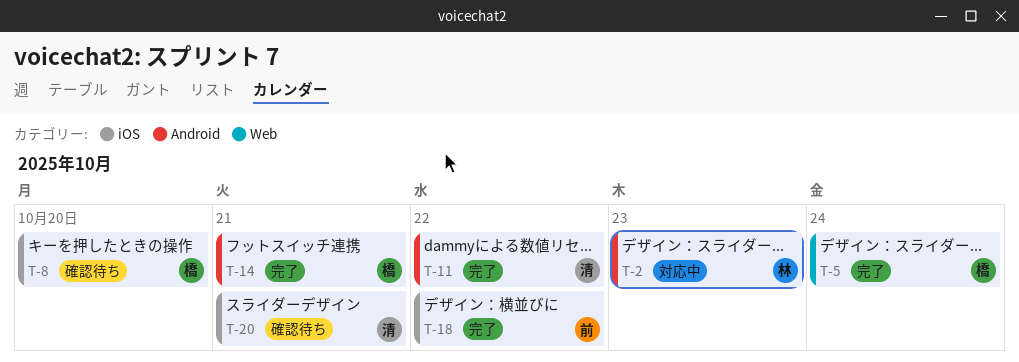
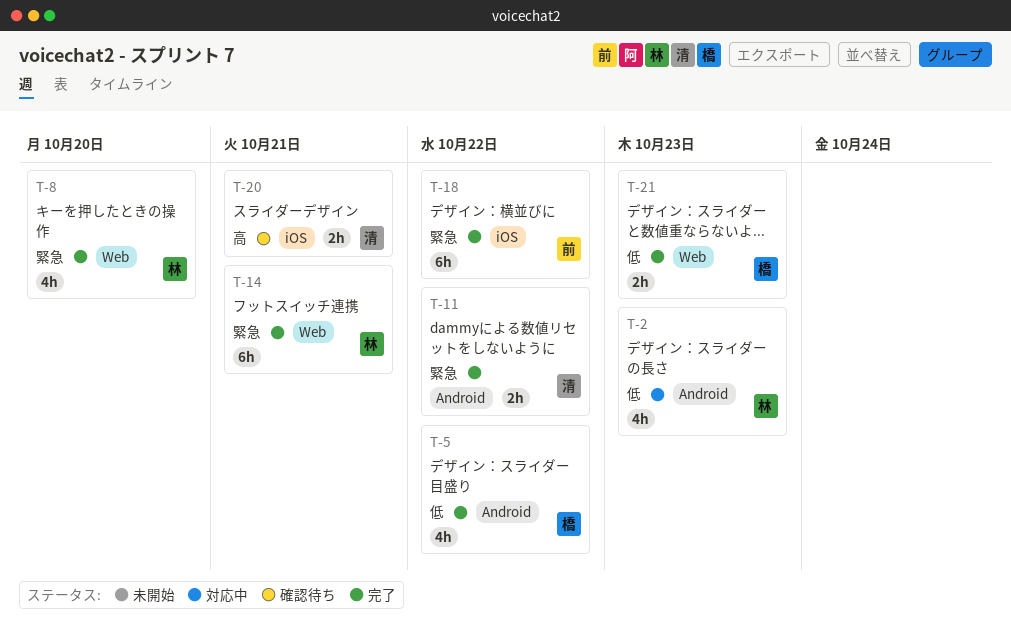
T-5, label: Web -> Android
T-5, due: Oct 24 -> Oct 22
T-8, status: 確認待ち -> 完了
T-8, owner: 橋 -> 林
T-8, label: iOS -> Web
T-14, owner: 橋 -> 林
T-14, label: Android -> Web
T-21: none -> present

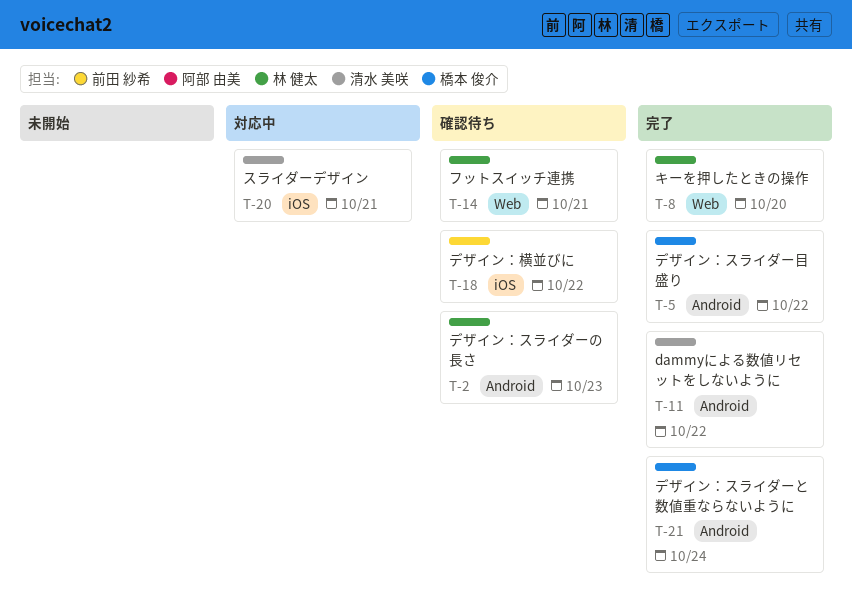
T-2, status: 対応中 -> 確認待ち
T-14, status: 完了 -> 確認待ち
T-18, status: 完了 -> 確認待ち
T-20, status: 確認待ち -> 対応中
T-21, label: Web -> Android
T-21, due: Oct 23 -> Oct 24

